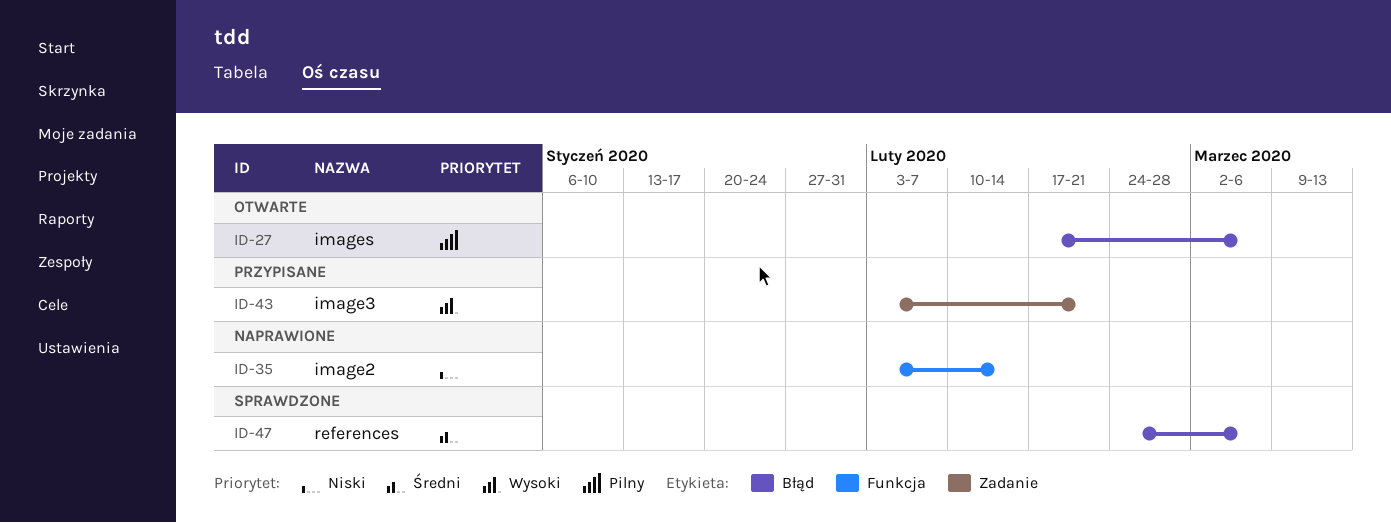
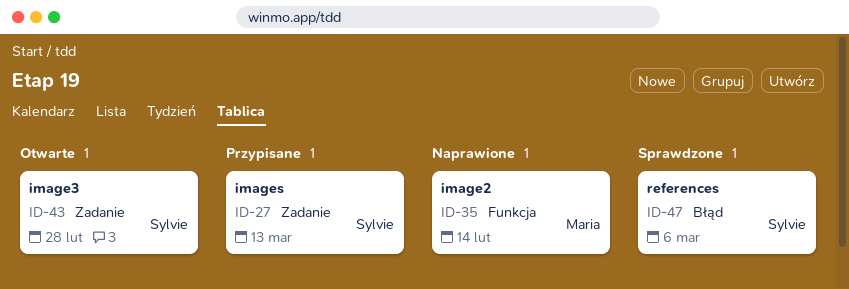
ID-27, status: Otwarte -> Przypisane
ID-27, label: Błąd -> Zadanie
ID-27, due: Mar 6 -> Mar 13
ID-43, status: Przypisane -> Otwarte
ID-43, due: Feb 21 -> Feb 28

